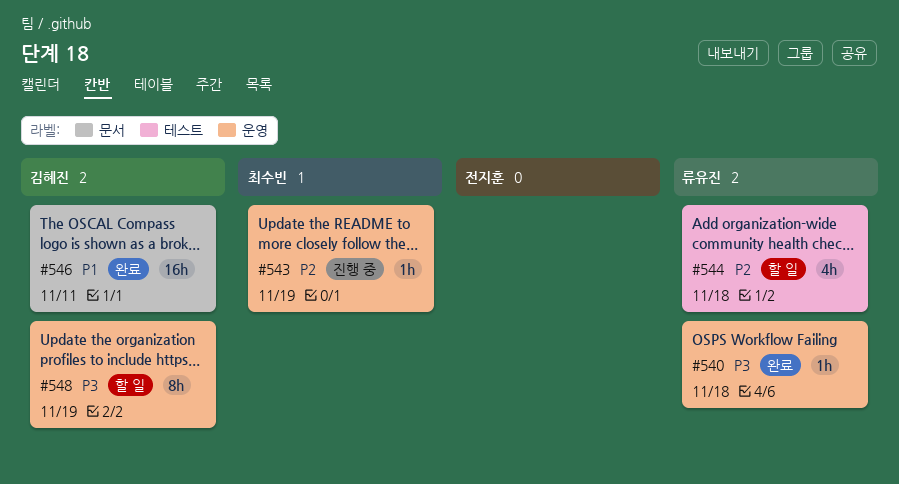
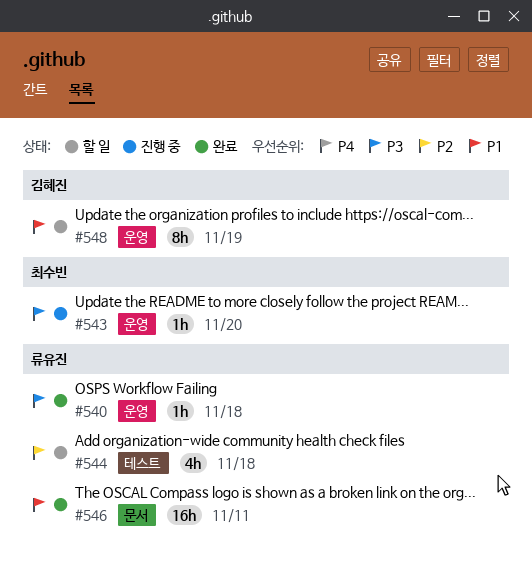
#543, priority: P2 -> P3
#543, due: Nov 19 -> Nov 20
#546, owner: 김혜진 -> 류유진
#548, priority: P3 -> P1

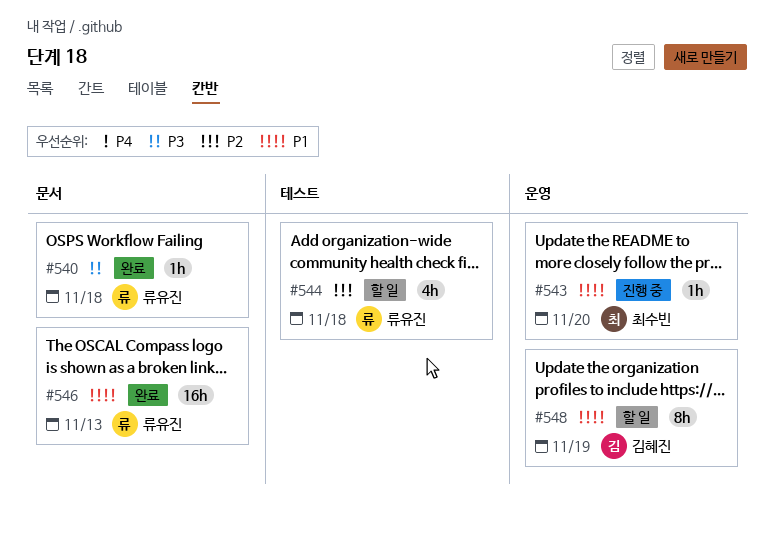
#540, label: 운영 -> 문서
#543, priority: P3 -> P1
#546, due: Nov 11 -> Nov 13

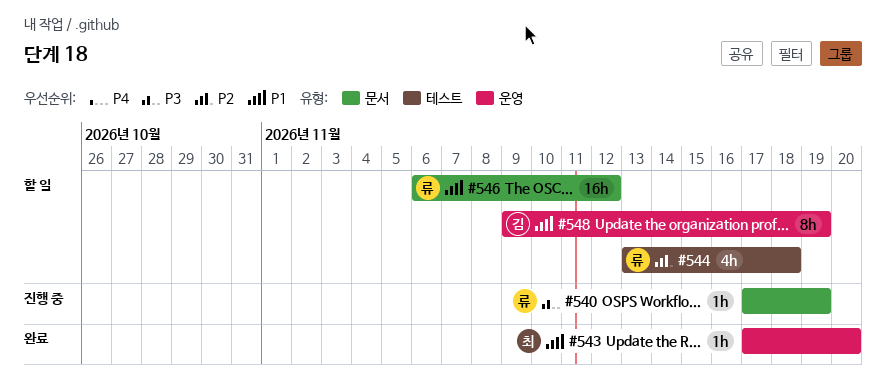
#540, status: 완료 -> 진행 중
#540, due: Nov 18 -> Nov 19
#543, status: 진행 중 -> 완료
#546, status: 완료 -> 할 일
#546, due: Nov 13 -> Nov 12

